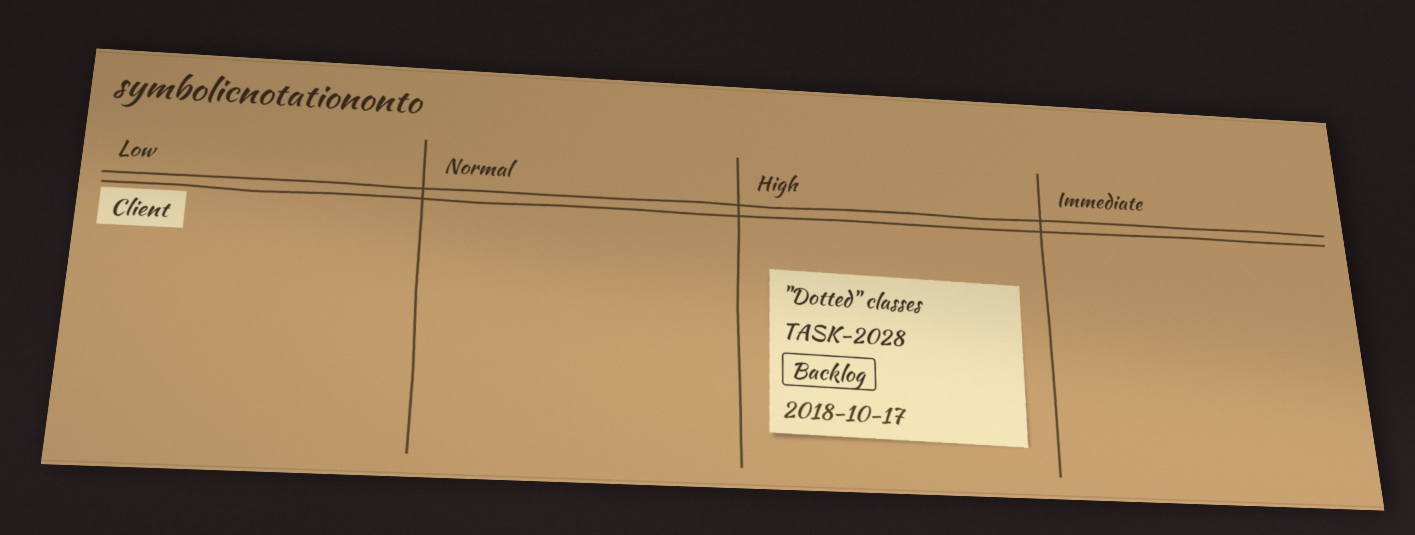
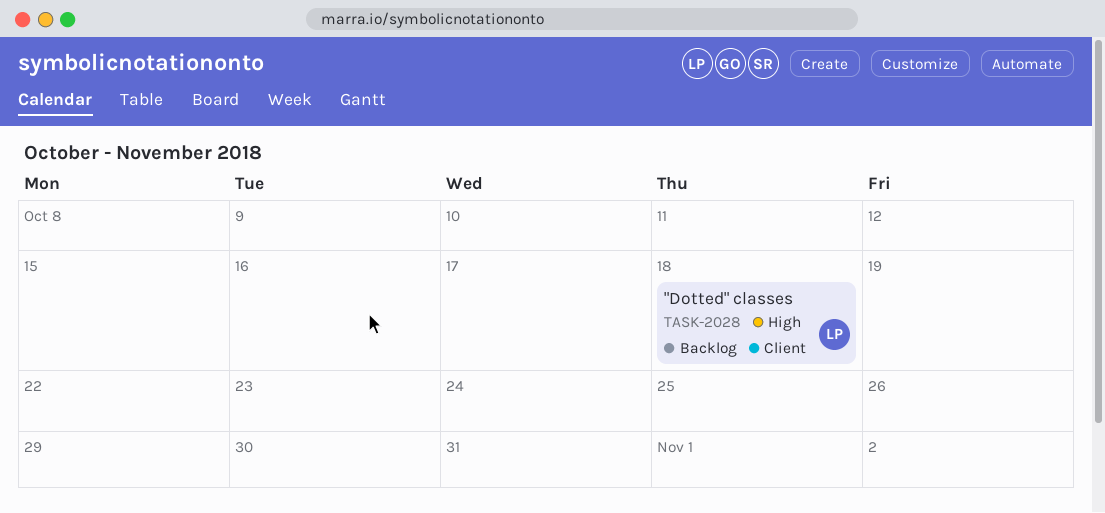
TASK-2028, due: Oct 17 -> Oct 18

